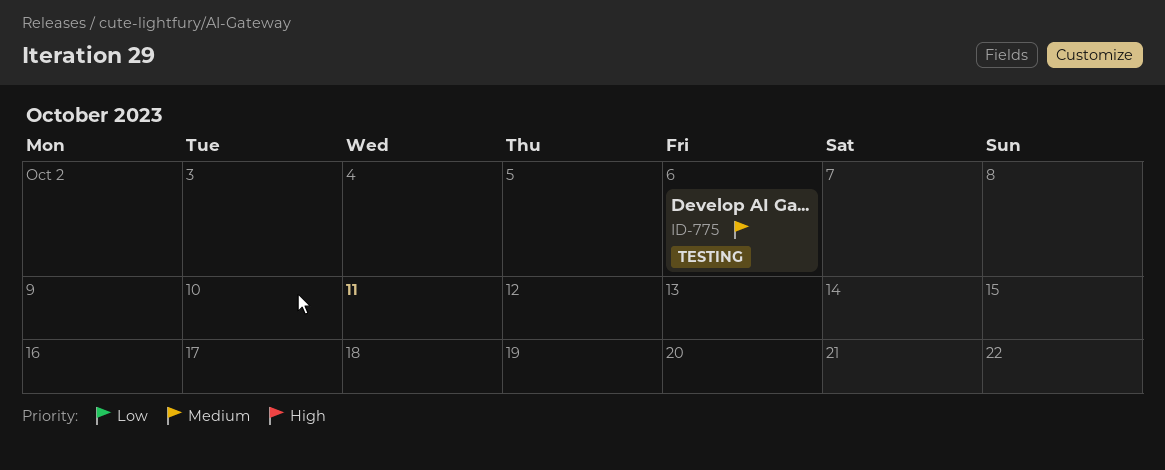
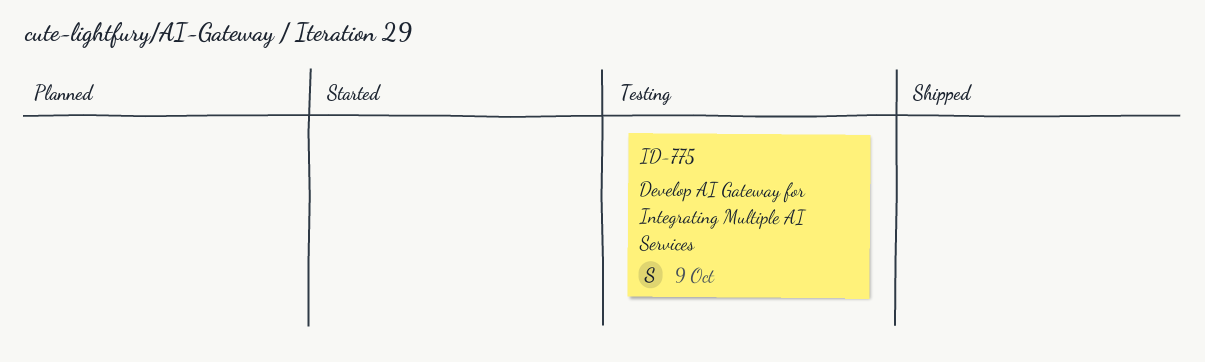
ID-775, due: Oct 6 -> Oct 9

